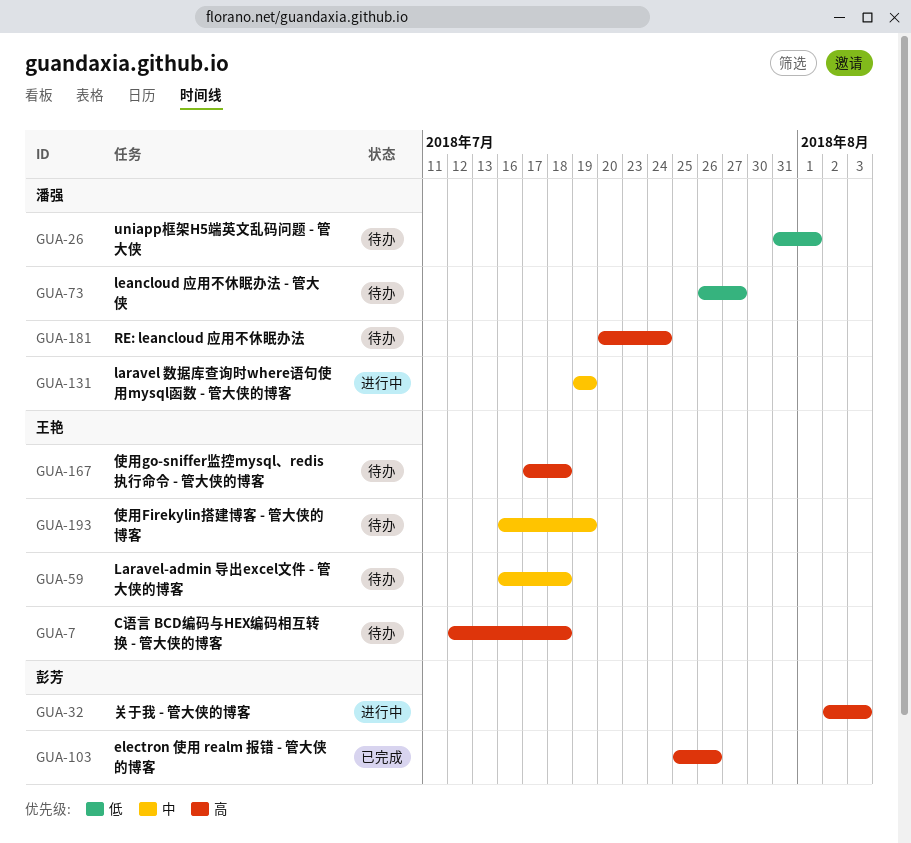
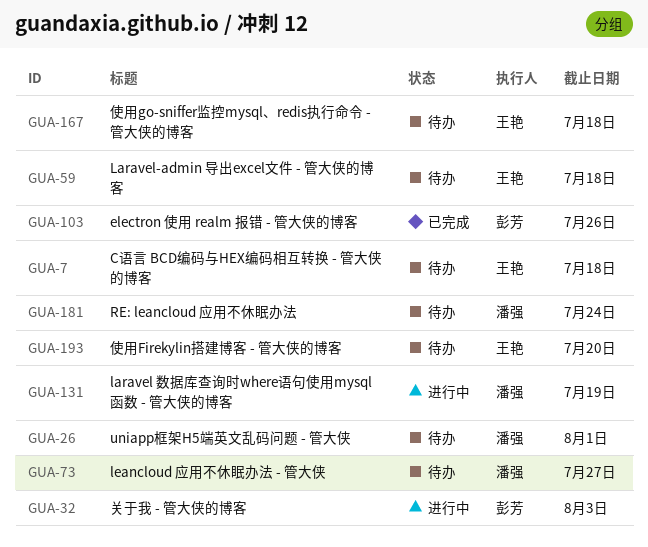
GUA-193, due: Jul 19 -> Jul 20

